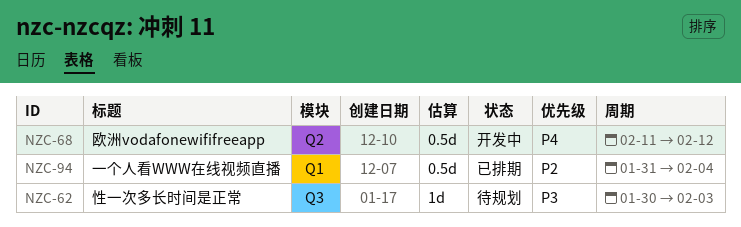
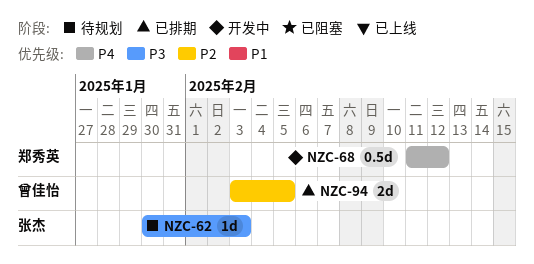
NZC-94, estimate: 0.5d -> 2d
NZC-94, start: Jan 31 -> Feb 3
NZC-94, due: Feb 4 -> Feb 5

